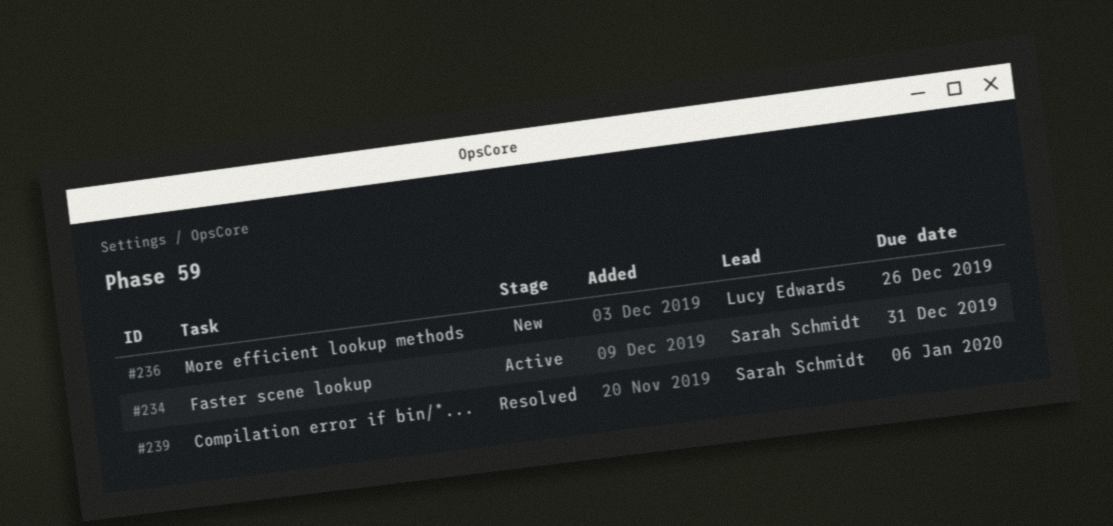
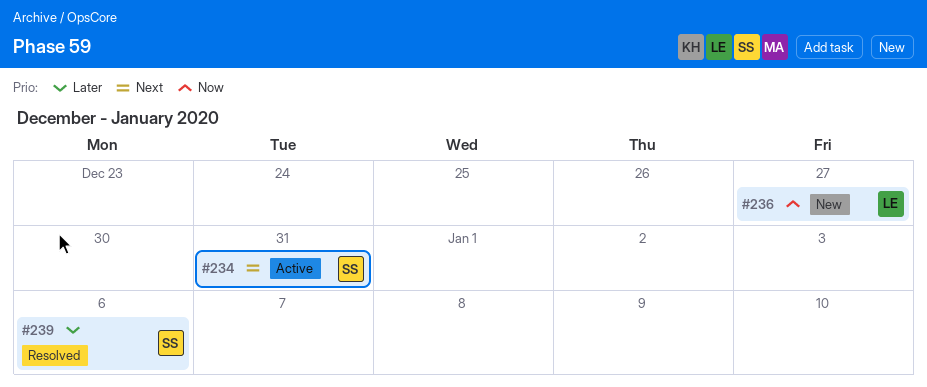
#236, due: Dec 26 -> Dec 27

